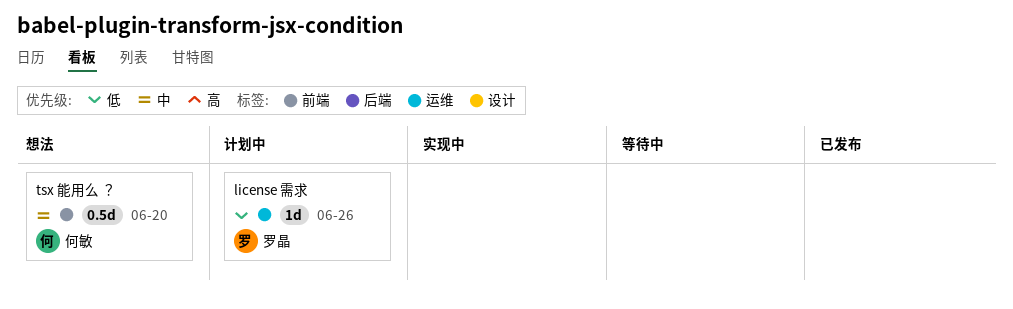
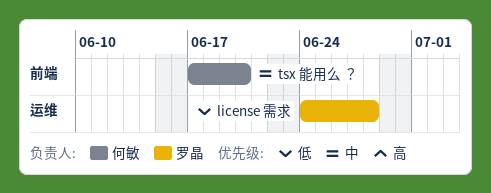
license 需求, due: Jun 26 -> Jun 28

